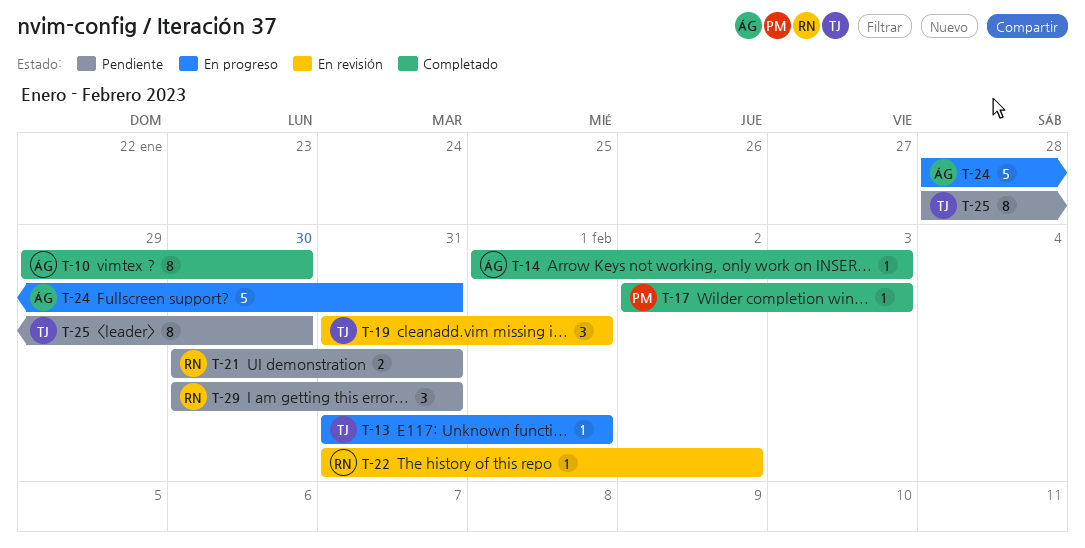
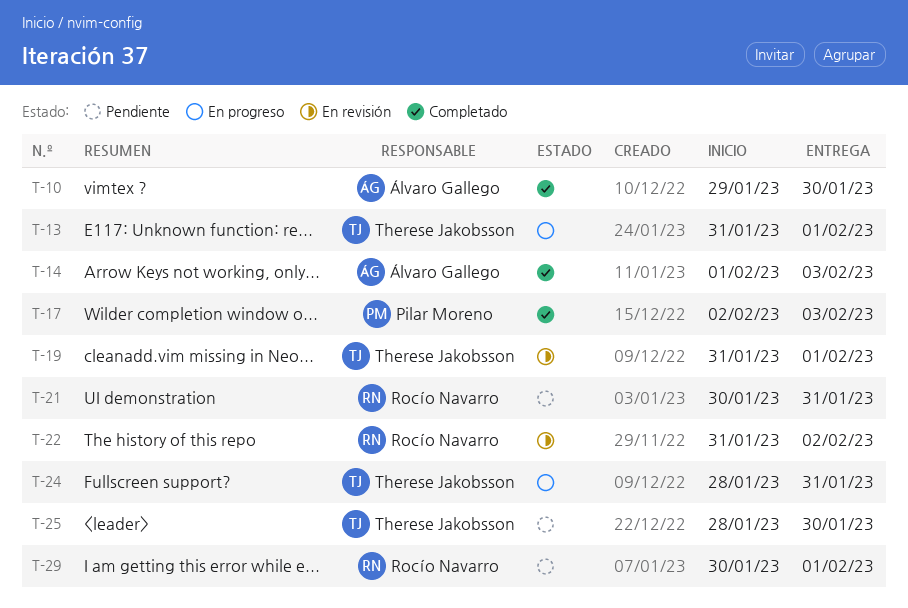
T-24, owner: Álvaro Gallego -> Therese Jakobsson
T-29, due: Jan 31 -> Feb 1

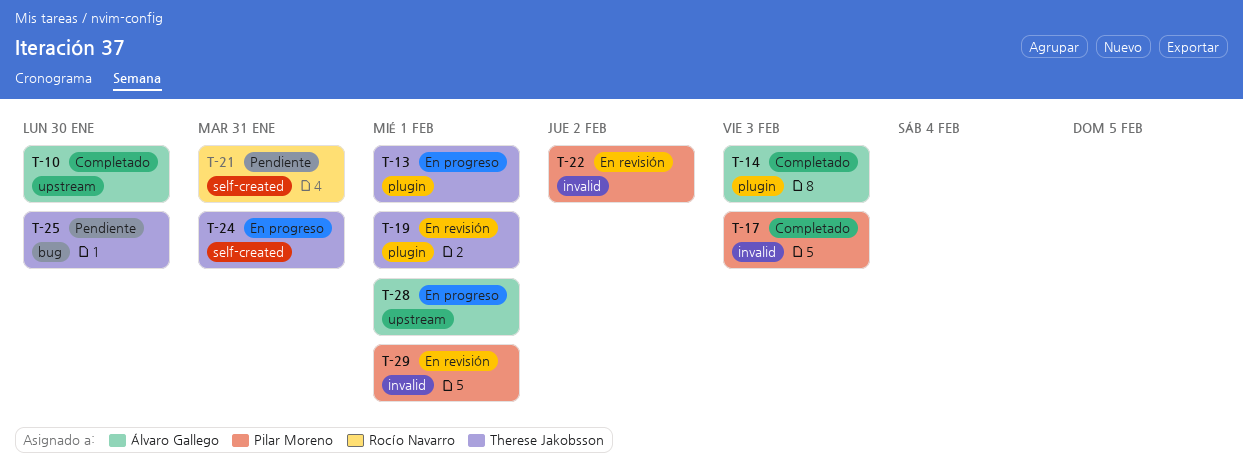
T-22, owner: Rocío Navarro -> Pilar Moreno
T-28: none -> present
T-29, status: Pendiente -> En revisión
T-29, owner: Rocío Navarro -> Pilar Moreno

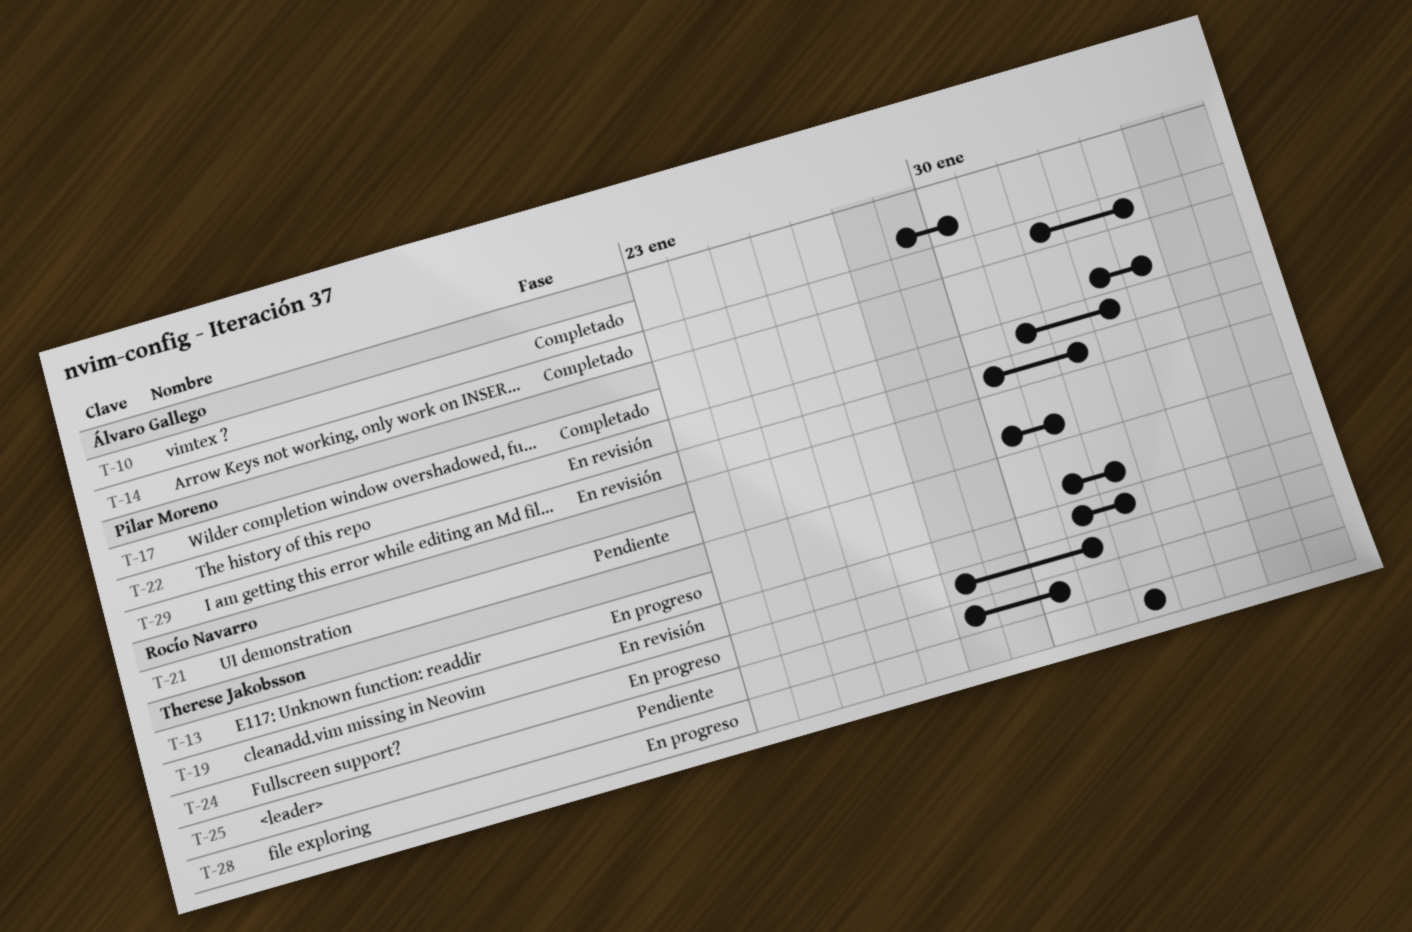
T-28, owner: Álvaro Gallego -> Therese Jakobsson

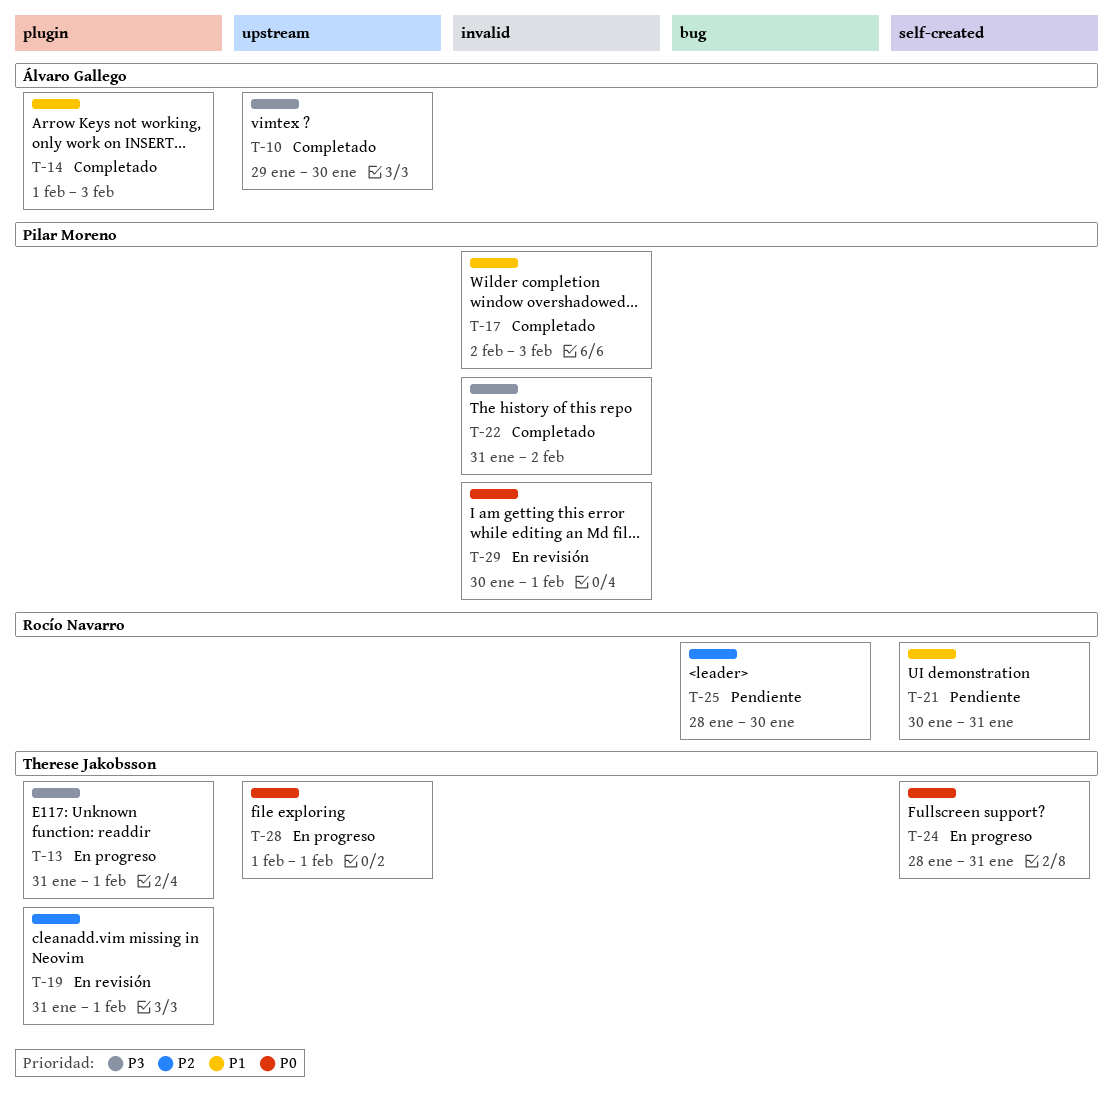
T-22, status: En revisión -> Completado
T-25, owner: Therese Jakobsson -> Rocío Navarro

